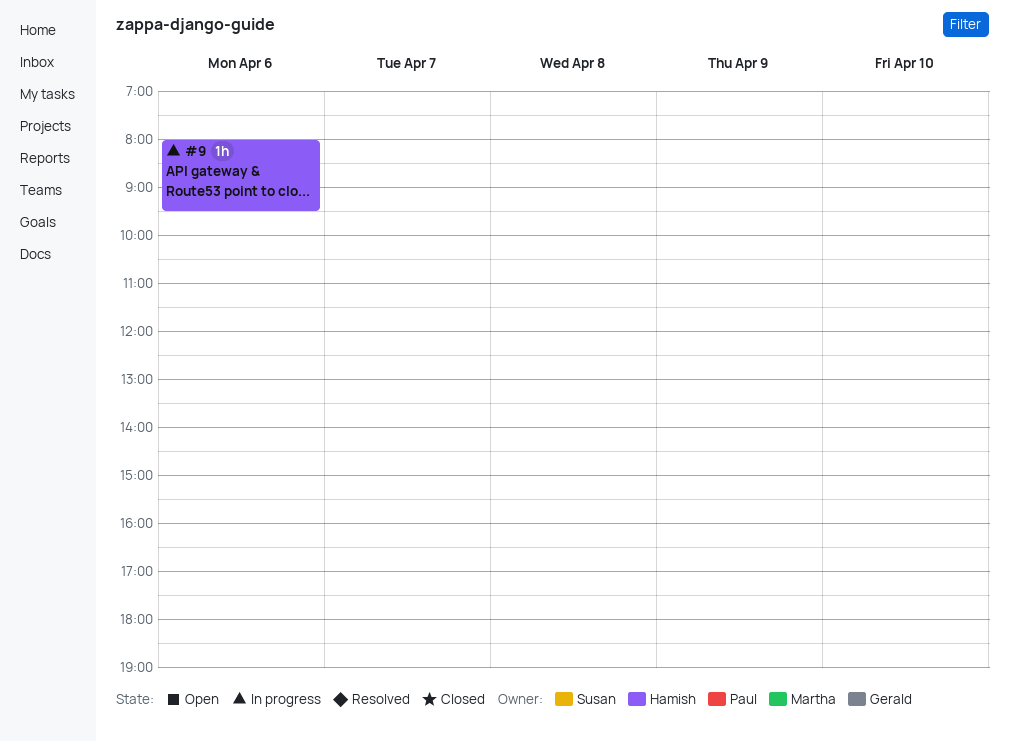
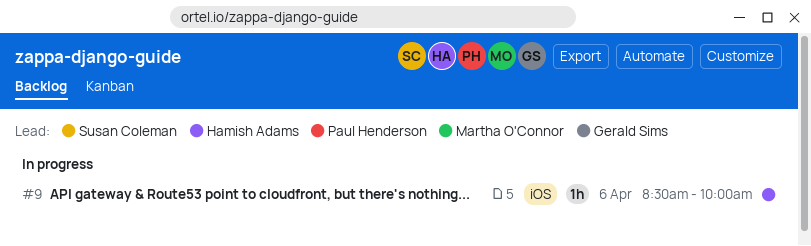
#9, begins: 08:00 -> 08:30
#9, ends: 09:30 -> 10:00

